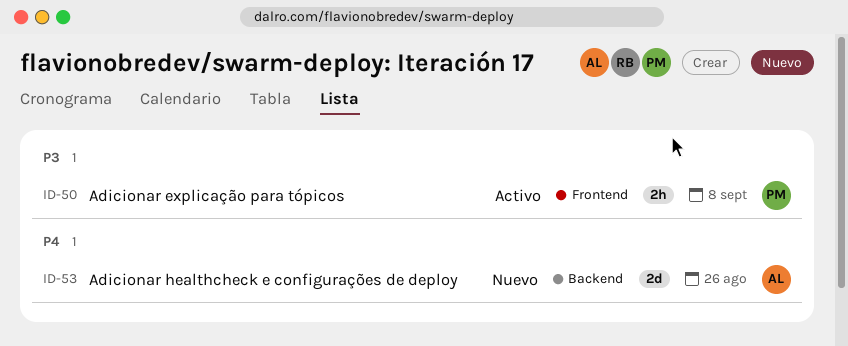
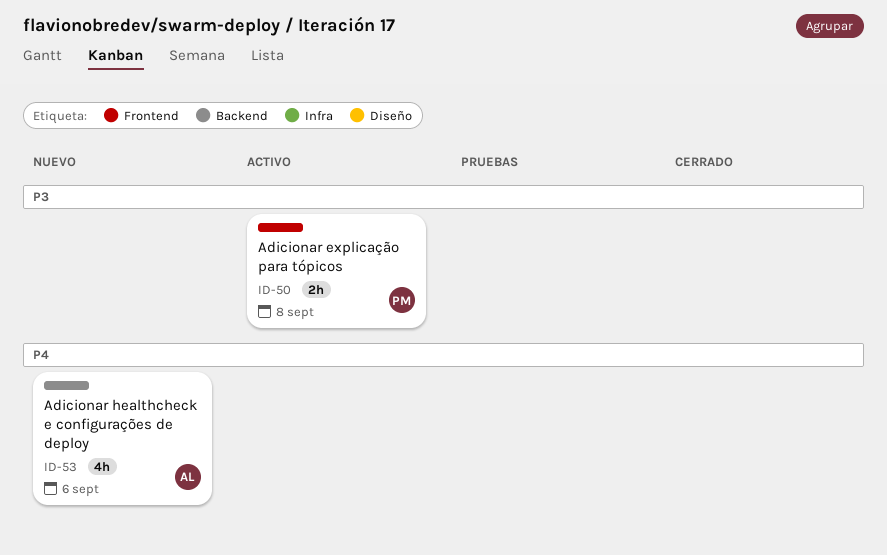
ID-53, estimate: 2d -> 4h
ID-53, due: Aug 26 -> Sep 6

